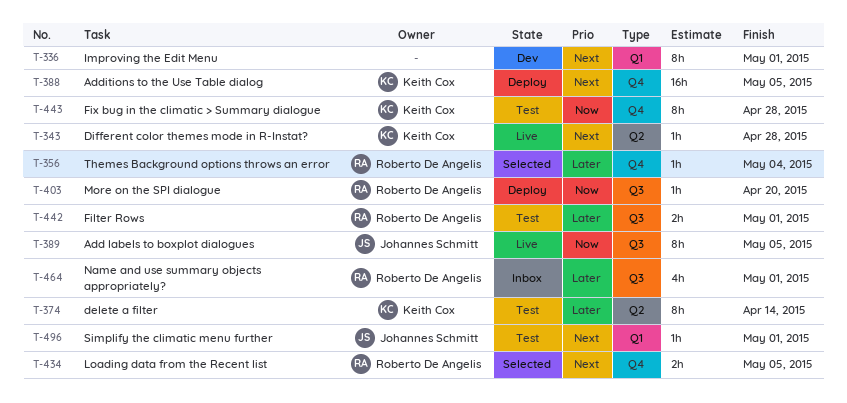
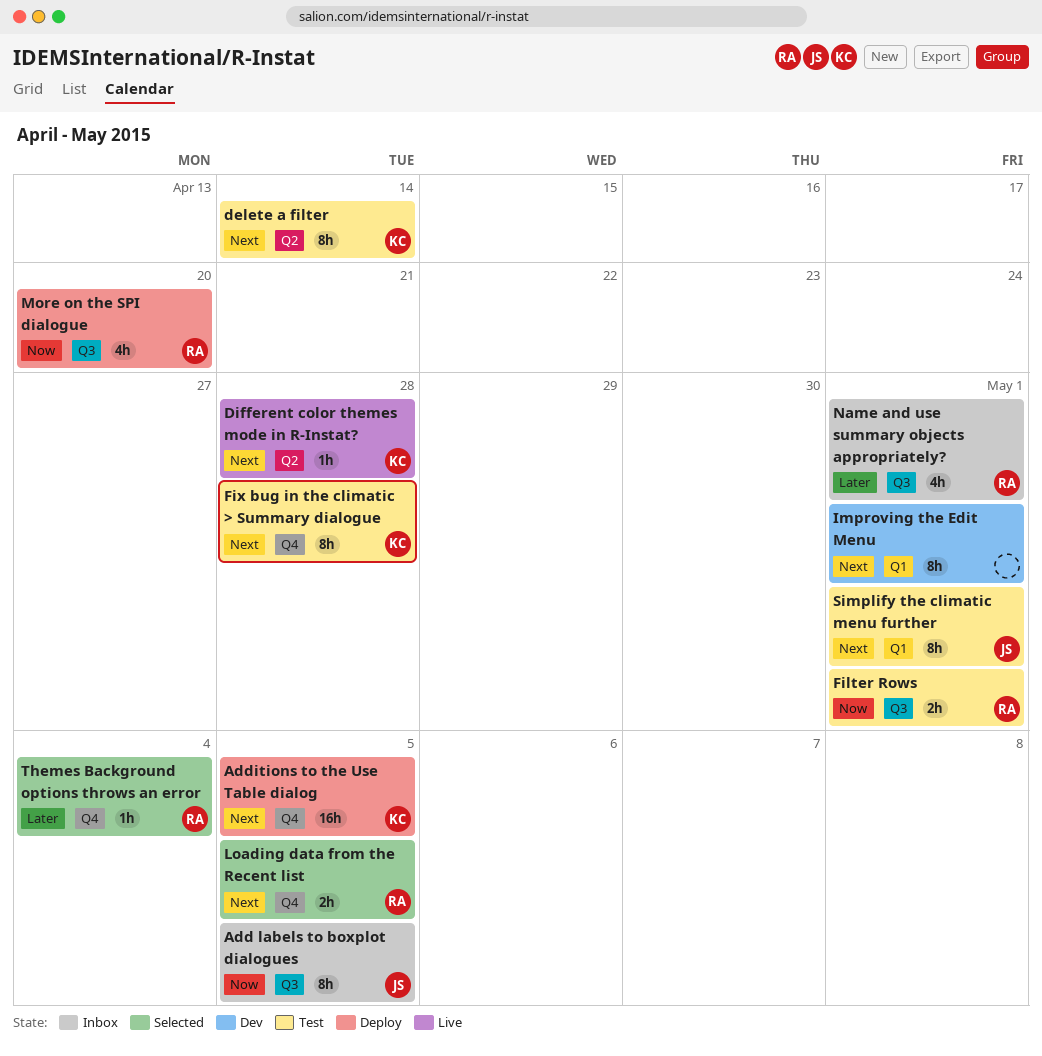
Add labels to boxplot dialogues, status: Live -> Inbox
delete a filter, priority: Later -> Next
Filter Rows, priority: Later -> Now
Fix bug in the climatic > Summary dialogue, priority: Now -> Next
More on the SPI dialogue, estimate: 1h -> 4h
Simplify the climatic menu further, estimate: 1h -> 8h

